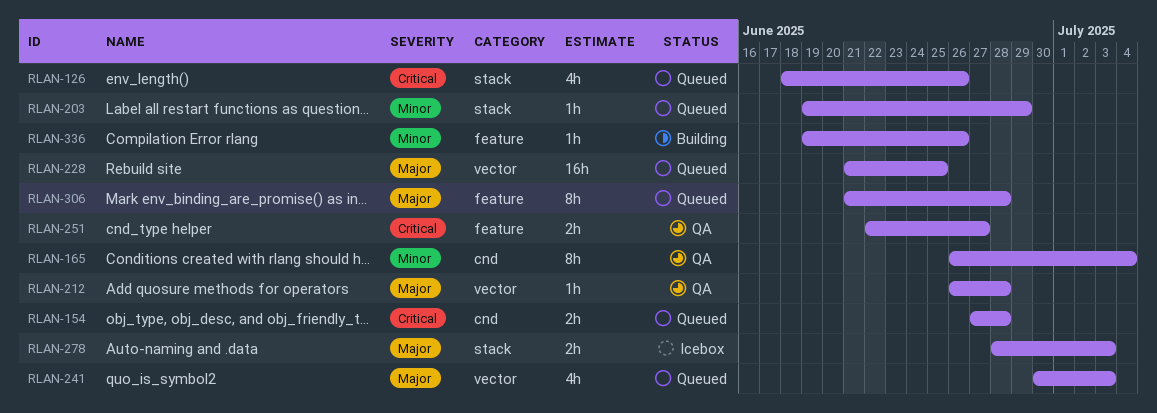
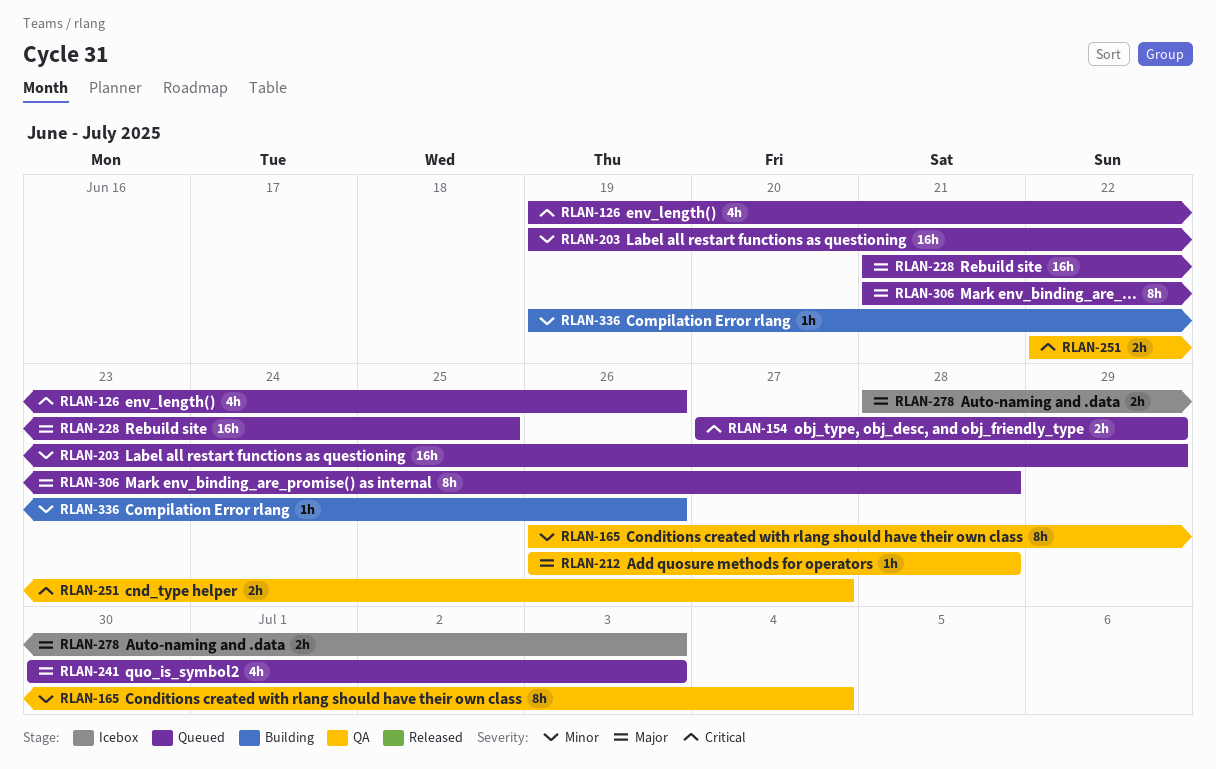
RLAN-126, start: Jun 18 -> Jun 19
RLAN-154, due: Jun 28 -> Jun 29
RLAN-203, estimate: 1h -> 16h

